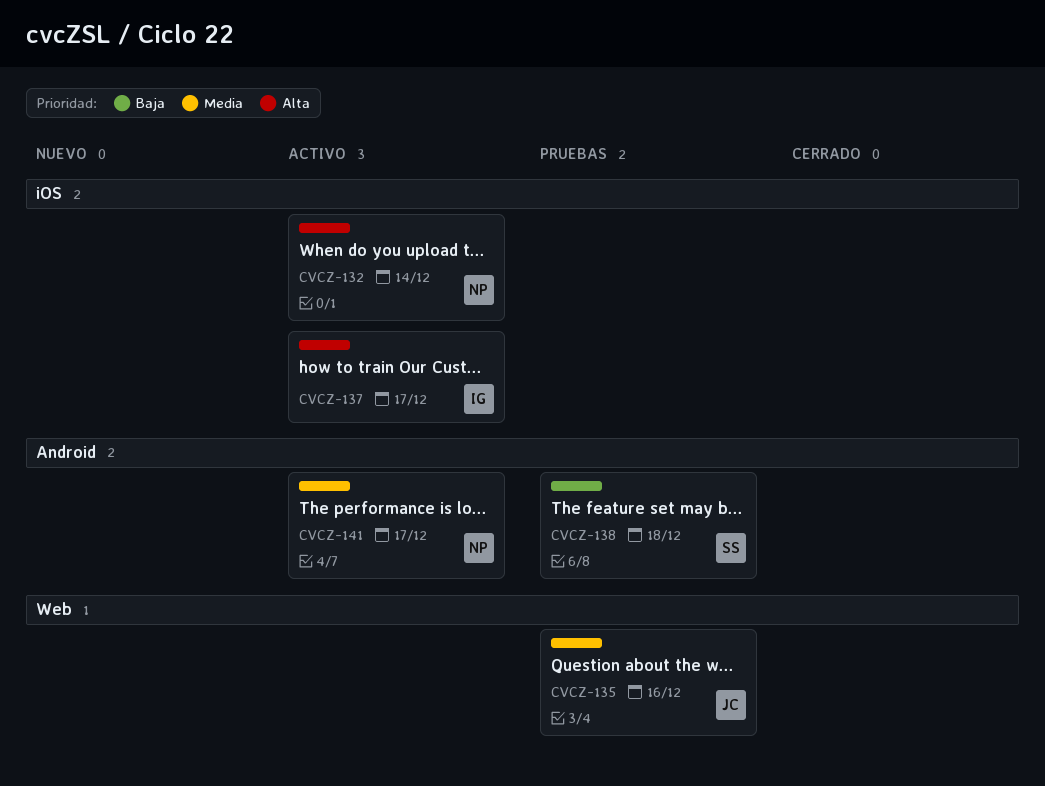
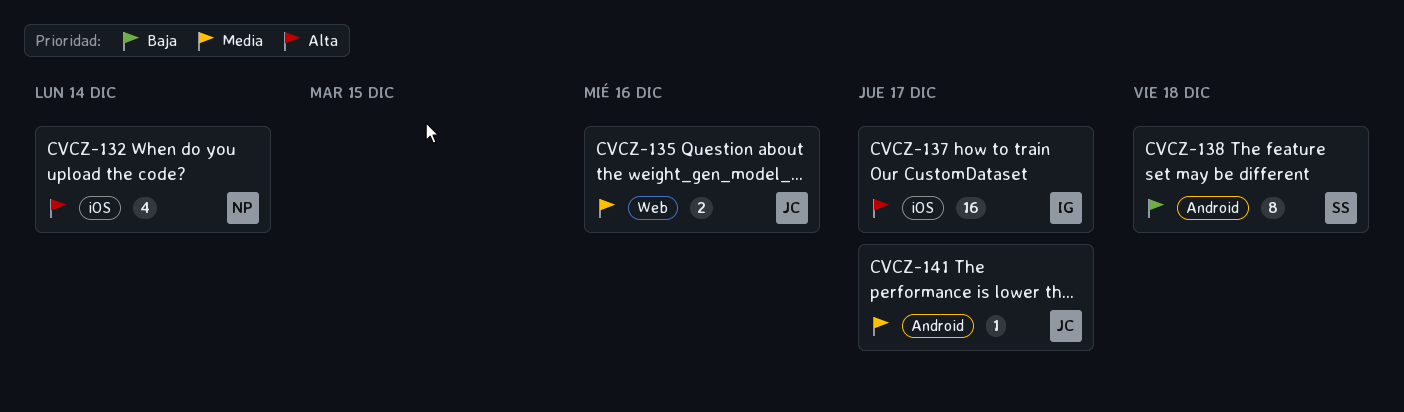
CVCZ-141, owner: NP -> JC

